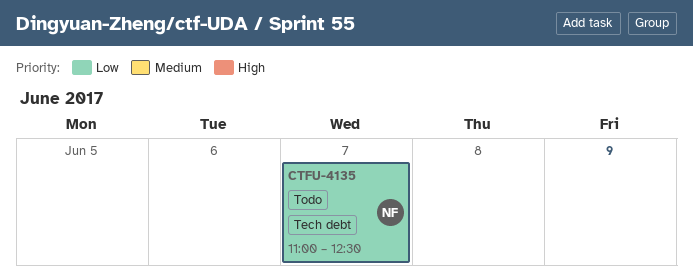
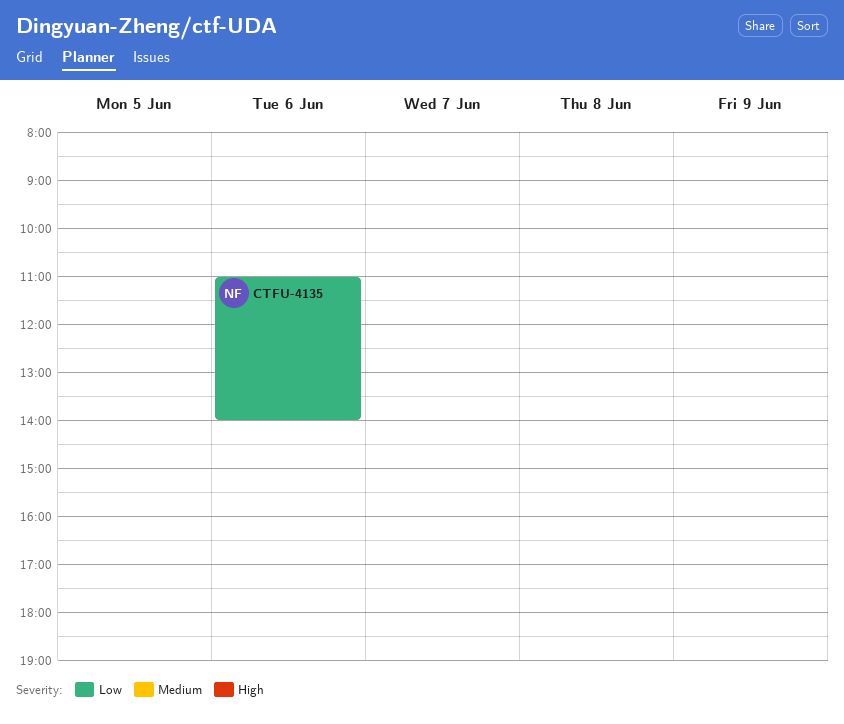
CTFU-4135, day: Jun 7 -> Jun 6
CTFU-4135, ends: 12:30 -> 14:00

